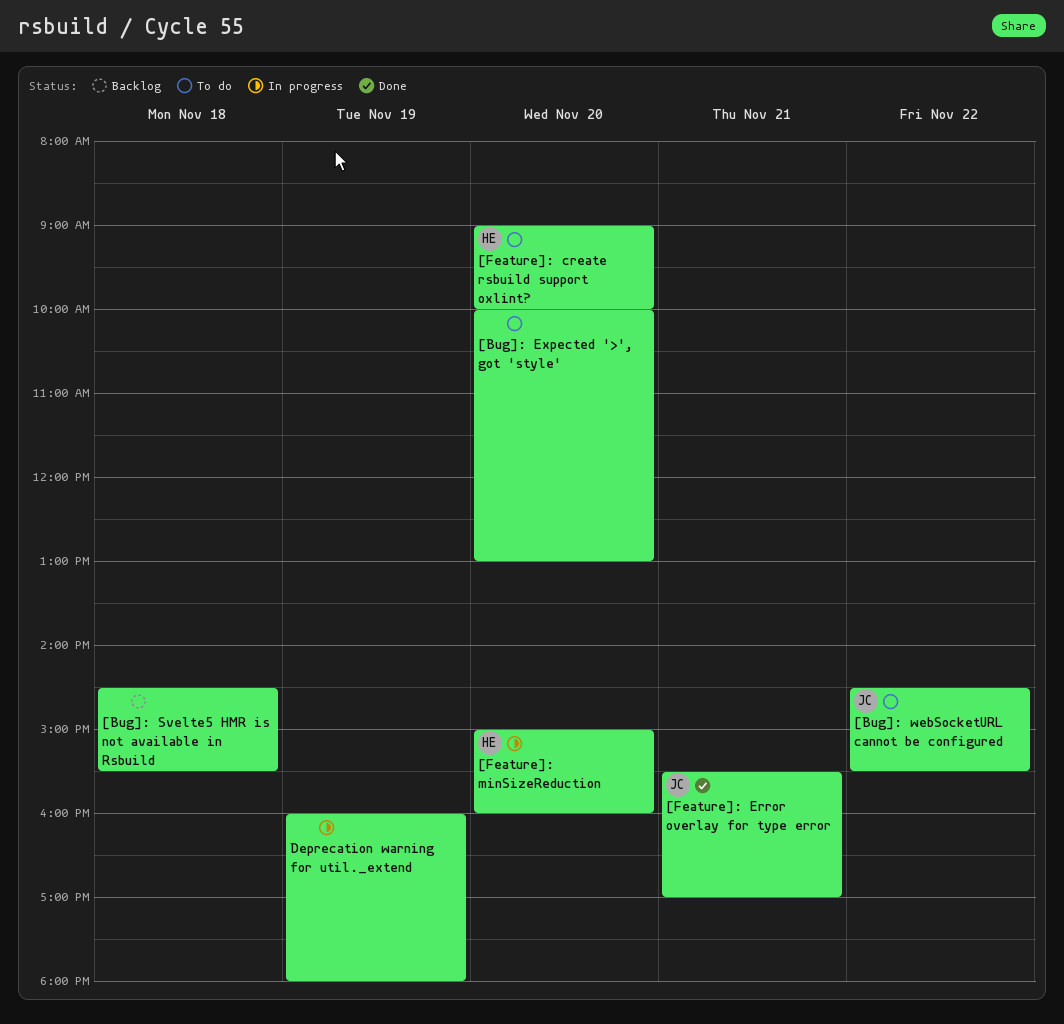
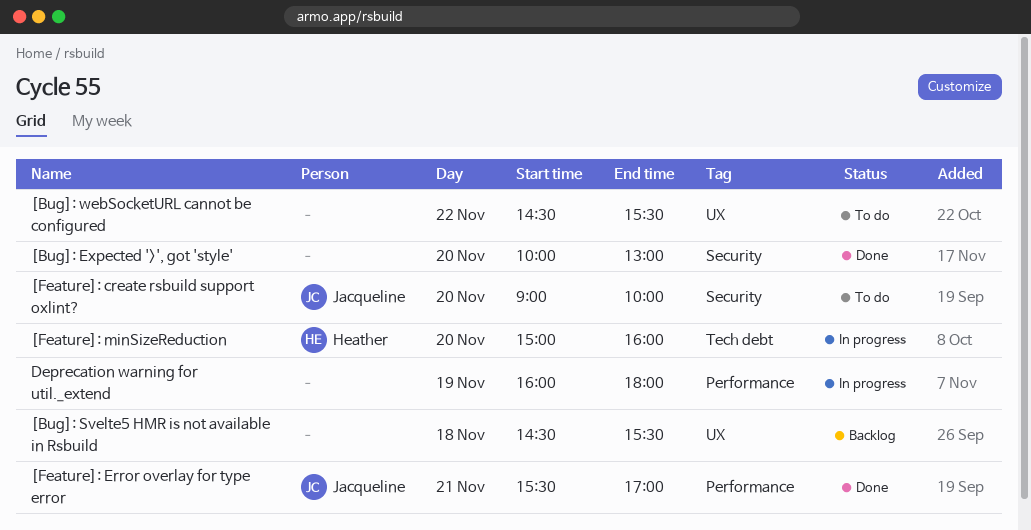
[Bug]: Expected '>', got 'style', status: To do -> Done
[Bug]: webSocketURL cannot be configured, owner: Jacqueline -> none
[Feature]: create rsbuild support oxlint?, owner: Heather -> Jacqueline

